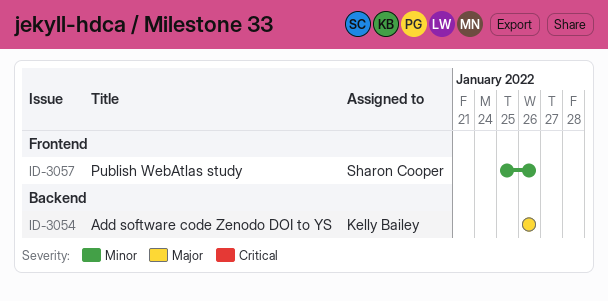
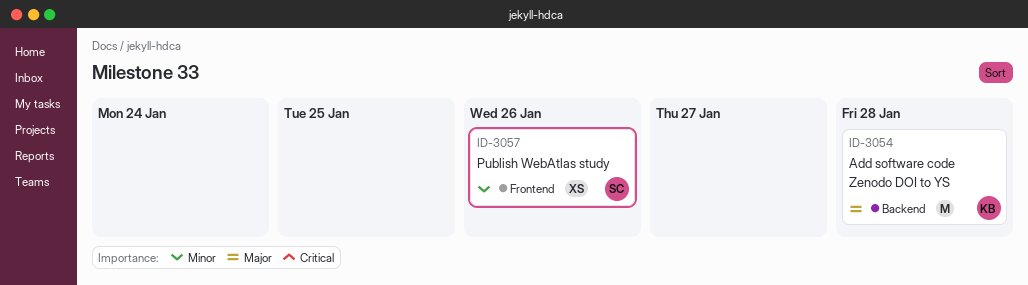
ID-3054, due: Jan 26 -> Jan 28

